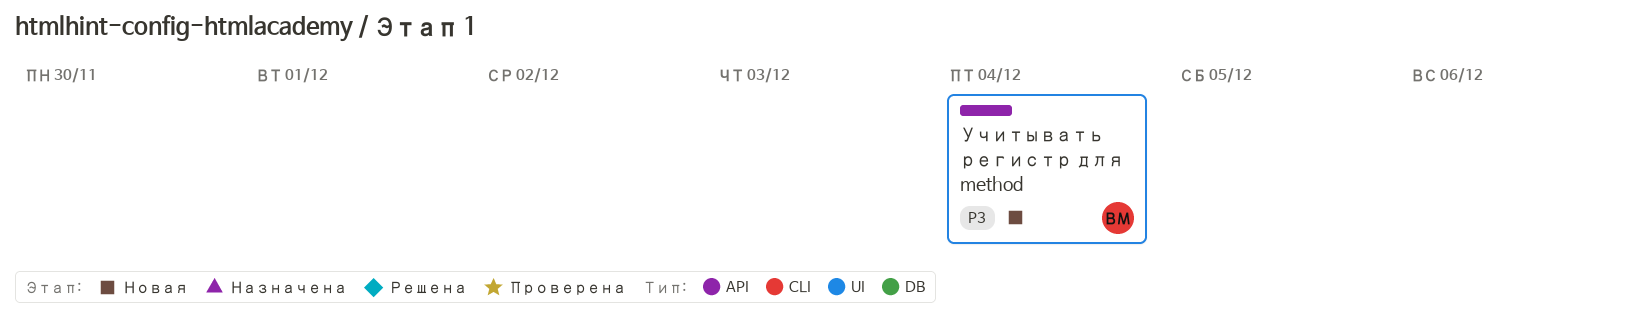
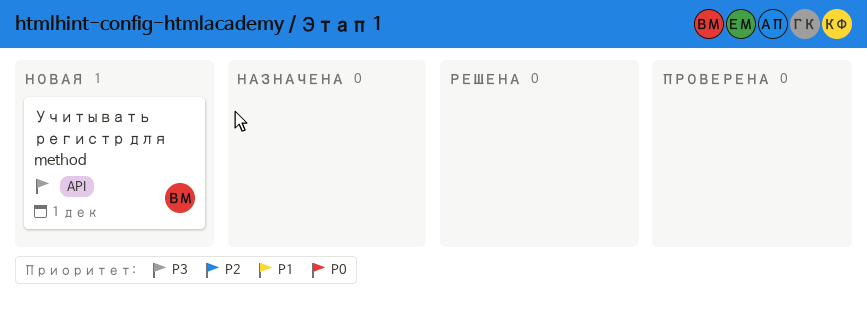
Учитывать регистр для method, due: Dec 4 -> Dec 1

